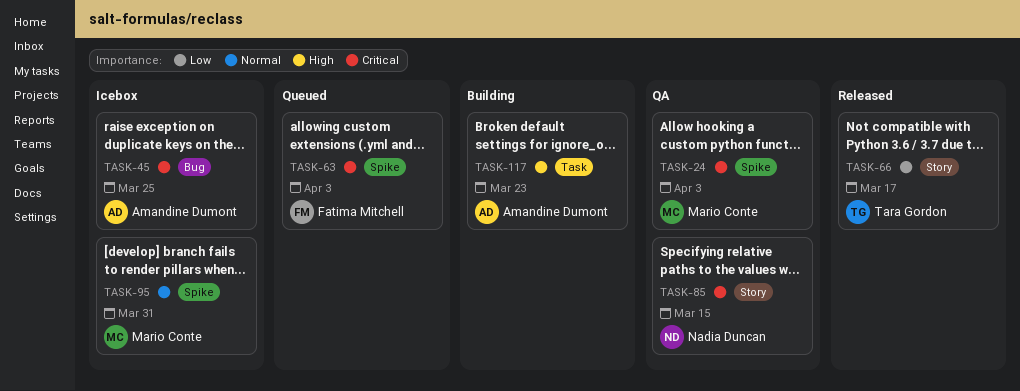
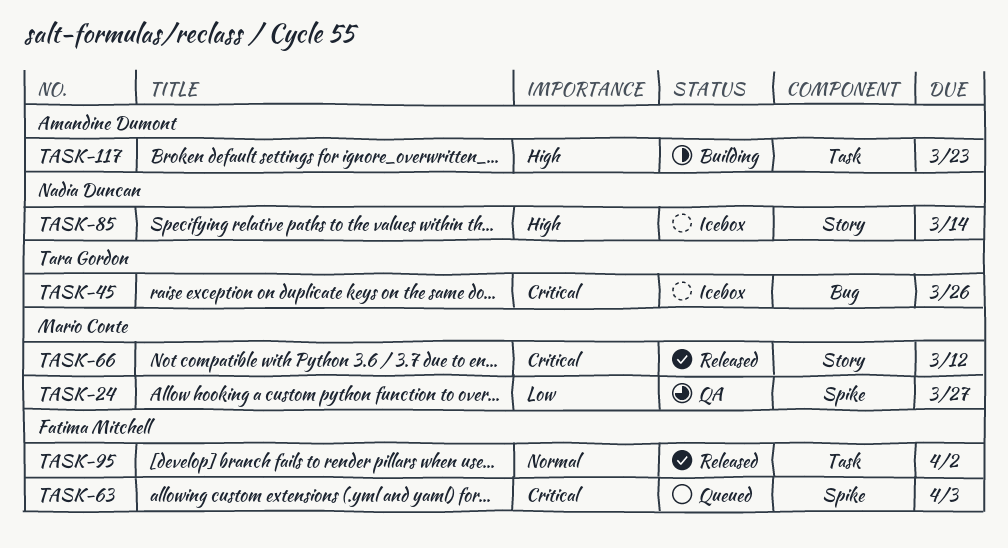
TASK-24, priority: Critical -> Low
TASK-24, due: Apr 3 -> Mar 27
TASK-45, owner: Amandine Dumont -> Tara Gordon
TASK-45, due: Mar 25 -> Mar 26
TASK-66, owner: Tara Gordon -> Mario Conte
TASK-66, priority: Low -> Critical
TASK-66, due: Mar 17 -> Mar 12
TASK-85, status: QA -> Icebox
TASK-85, priority: Critical -> High
TASK-85, due: Mar 15 -> Mar 14
TASK-95, status: Icebox -> Released
TASK-95, owner: Mario Conte -> Fatima Mitchell
TASK-95, label: Spike -> Task
TASK-95, due: Mar 31 -> Apr 2

